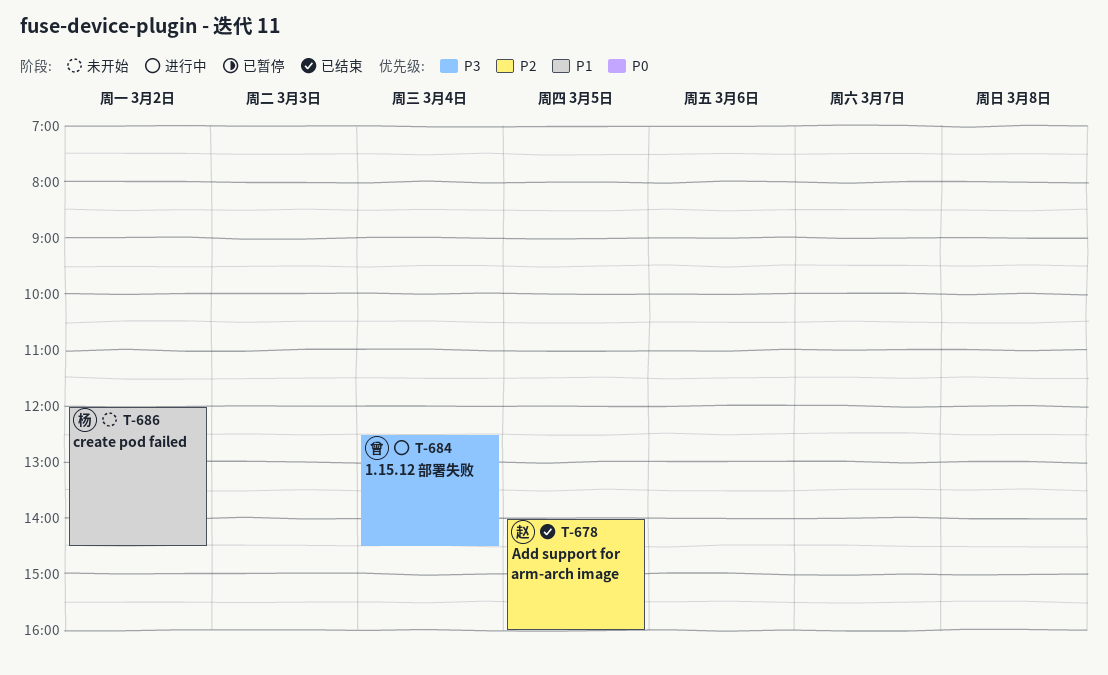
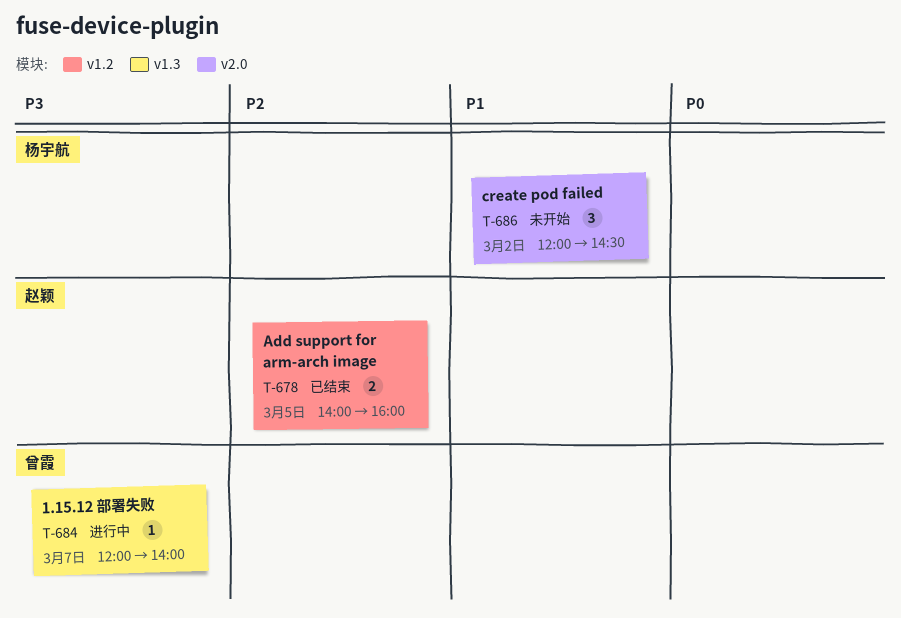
T-684, day: Mar 4 -> Mar 7
T-684, begins: 12:30 -> 12:00
T-684, ends: 14:30 -> 14:00

